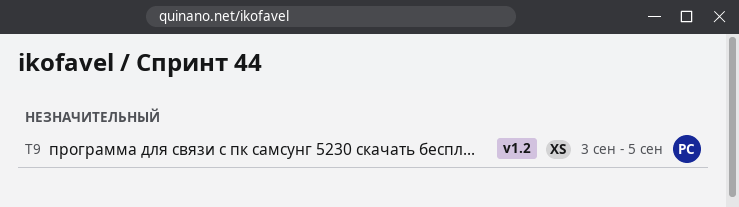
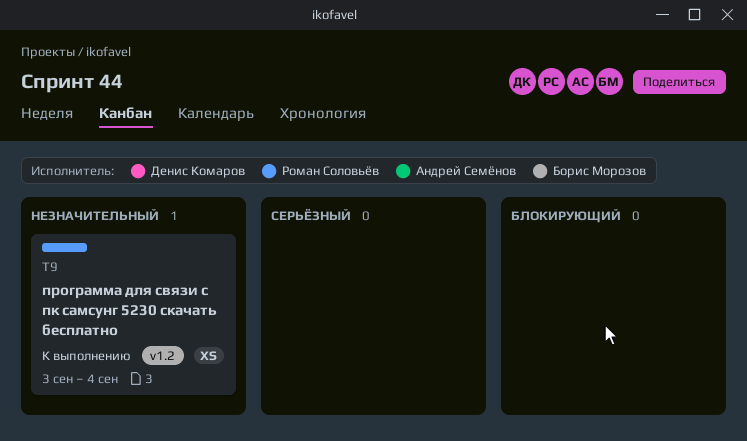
T9, due: Sep 5 -> Sep 4

